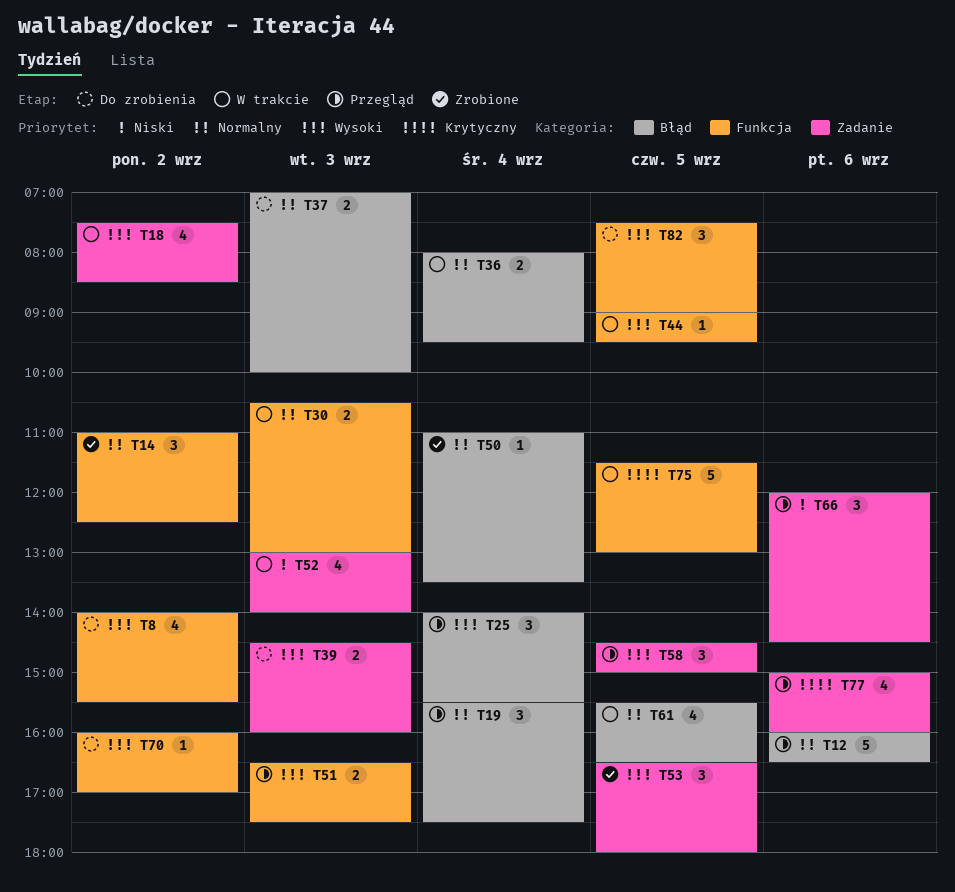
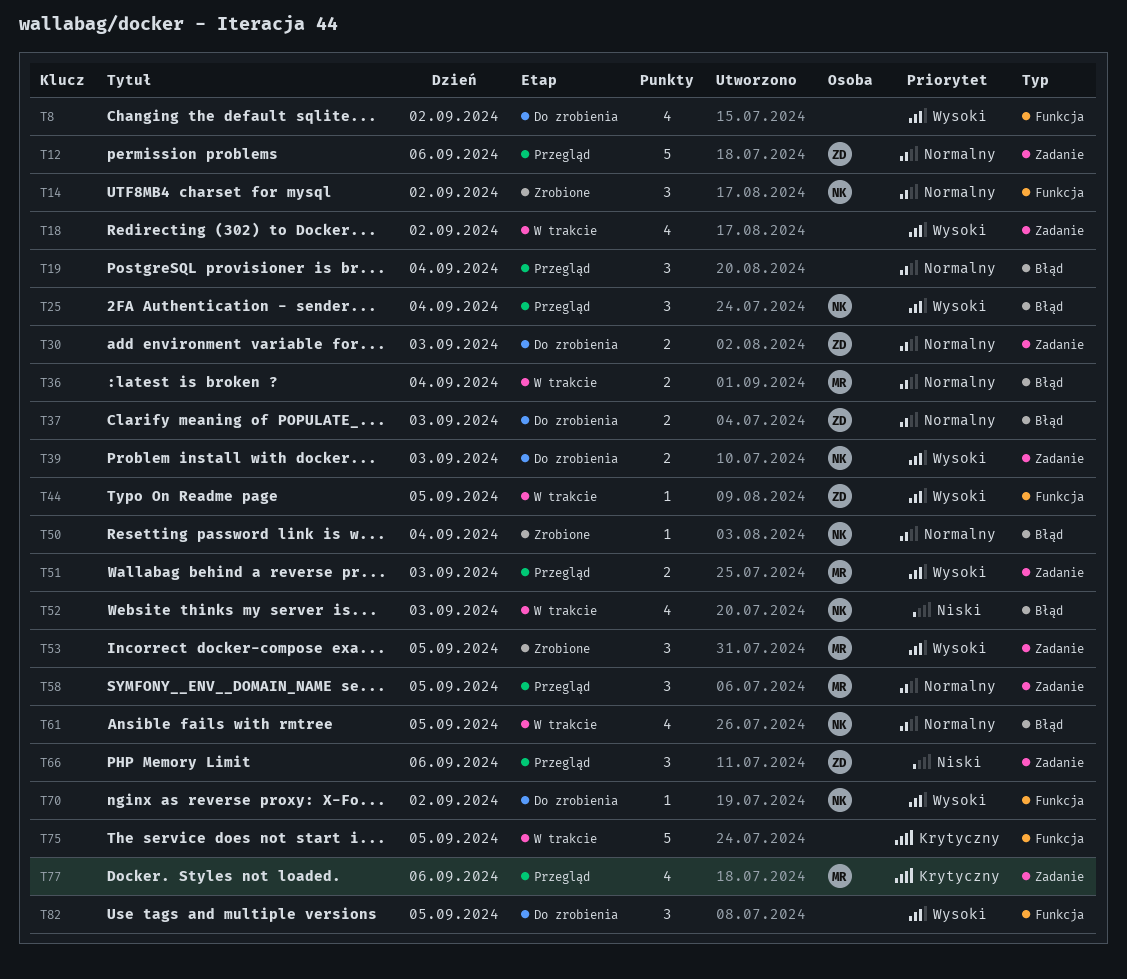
T12, label: Błąd -> Zadanie
T30, status: W trakcie -> Do zrobienia
T30, label: Funkcja -> Zadanie
T51, label: Funkcja -> Zadanie
T52, label: Zadanie -> Błąd
T58, priority: Wysoki -> Normalny

